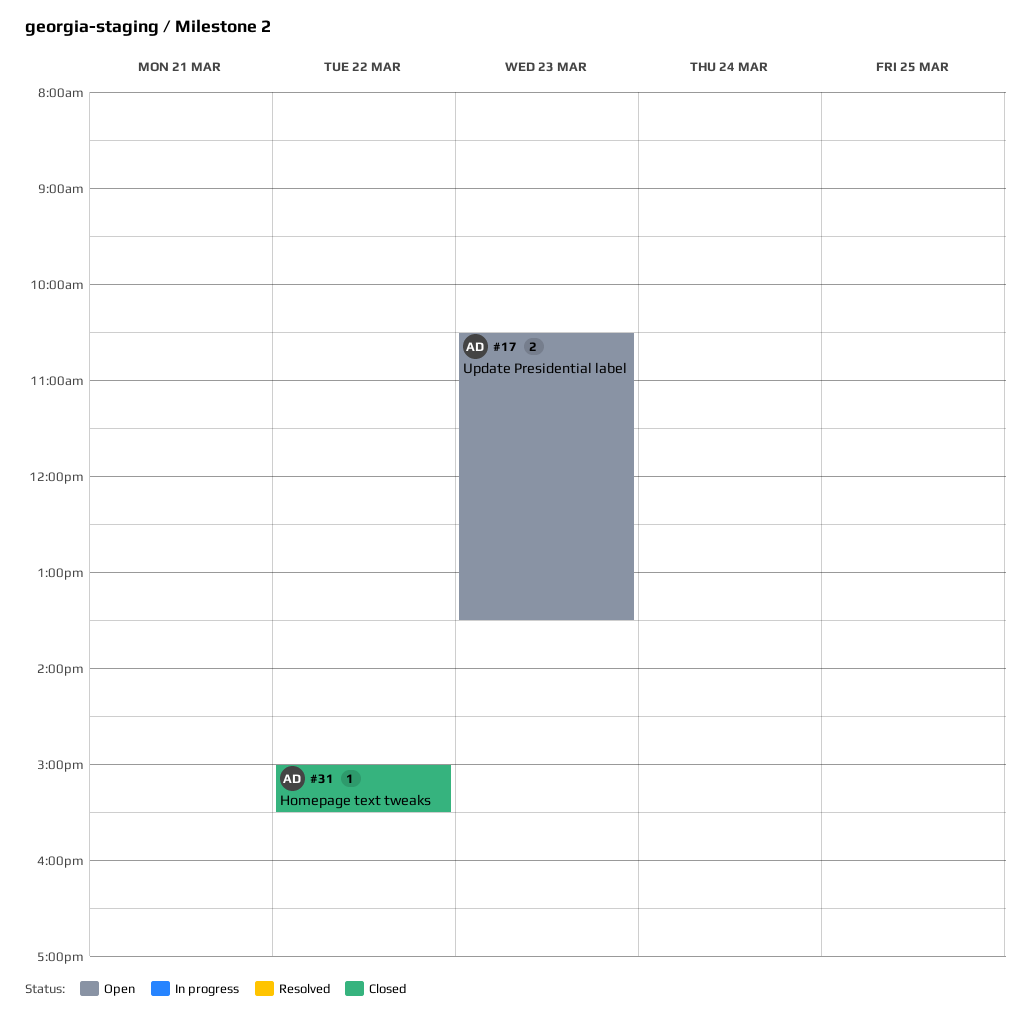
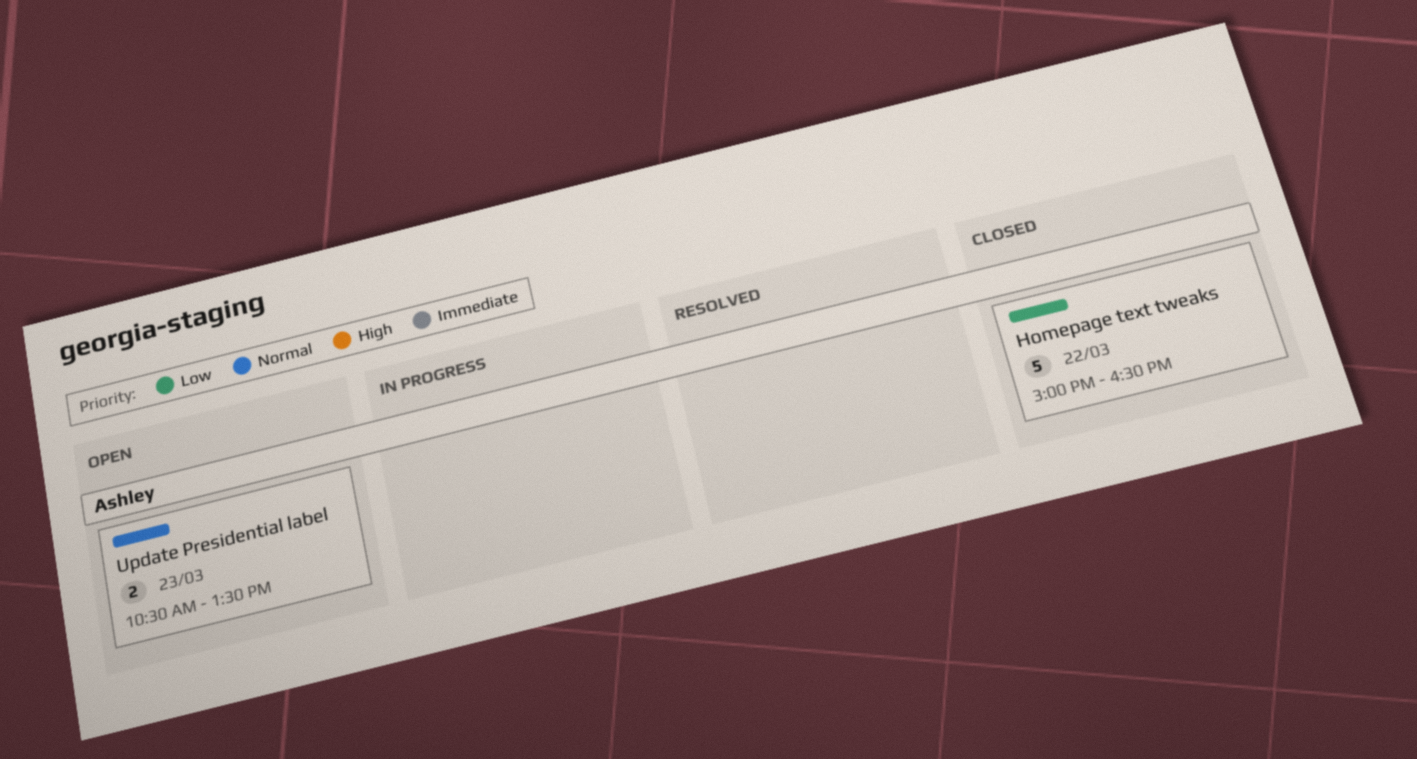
Homepage text tweaks, estimate: 1 -> 5
Homepage text tweaks, ends: 15:30 -> 16:30

